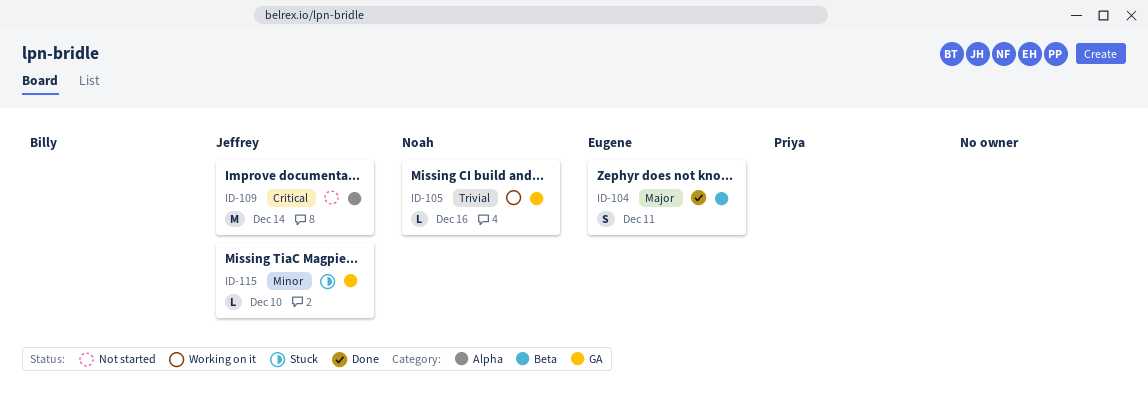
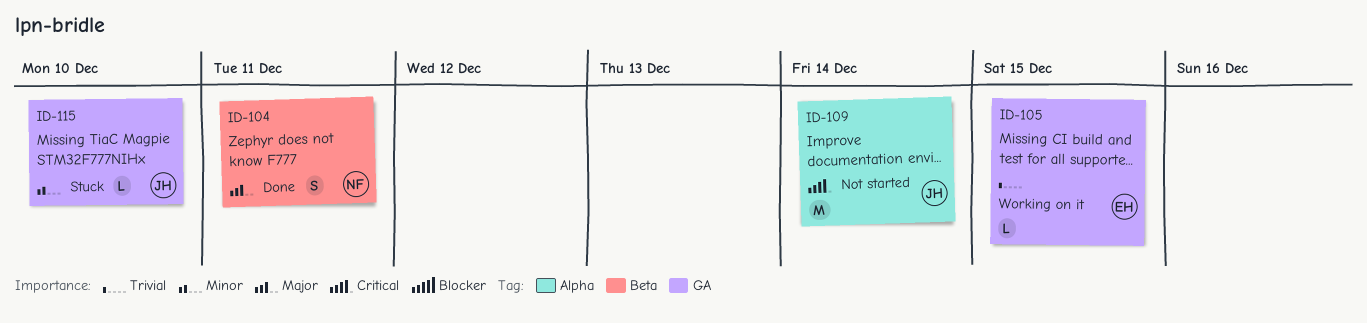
ID-104, owner: Eugene -> Noah
ID-105, owner: Noah -> Eugene
ID-105, due: Dec 16 -> Dec 15

